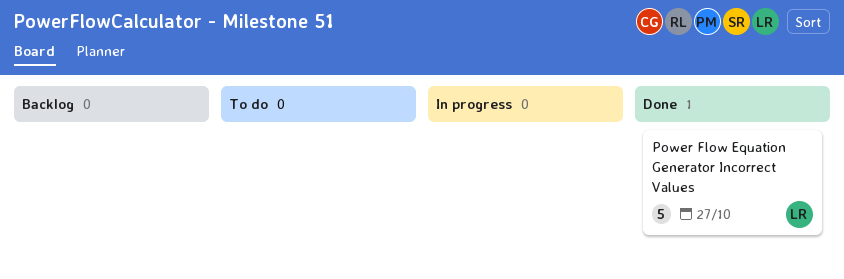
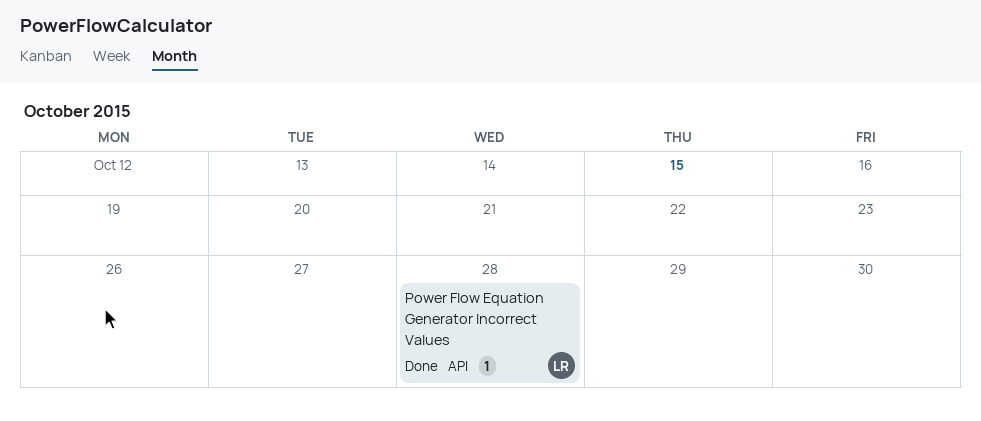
Power Flow Equation Generator Incorrect Values, estimate: 5 -> 1
Power Flow Equation Generator Incorrect Values, due: Oct 27 -> Oct 28

